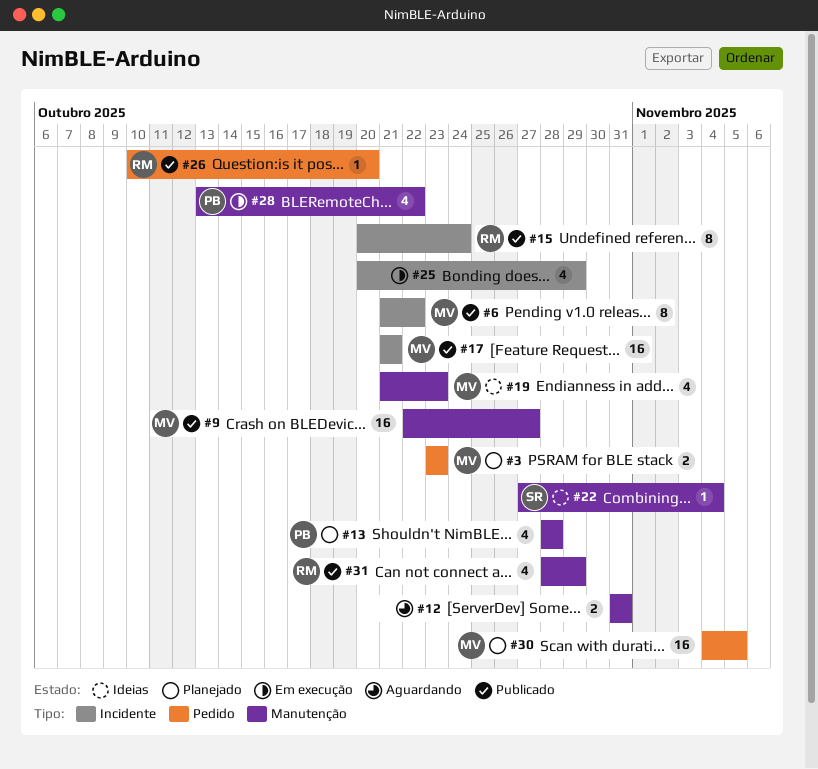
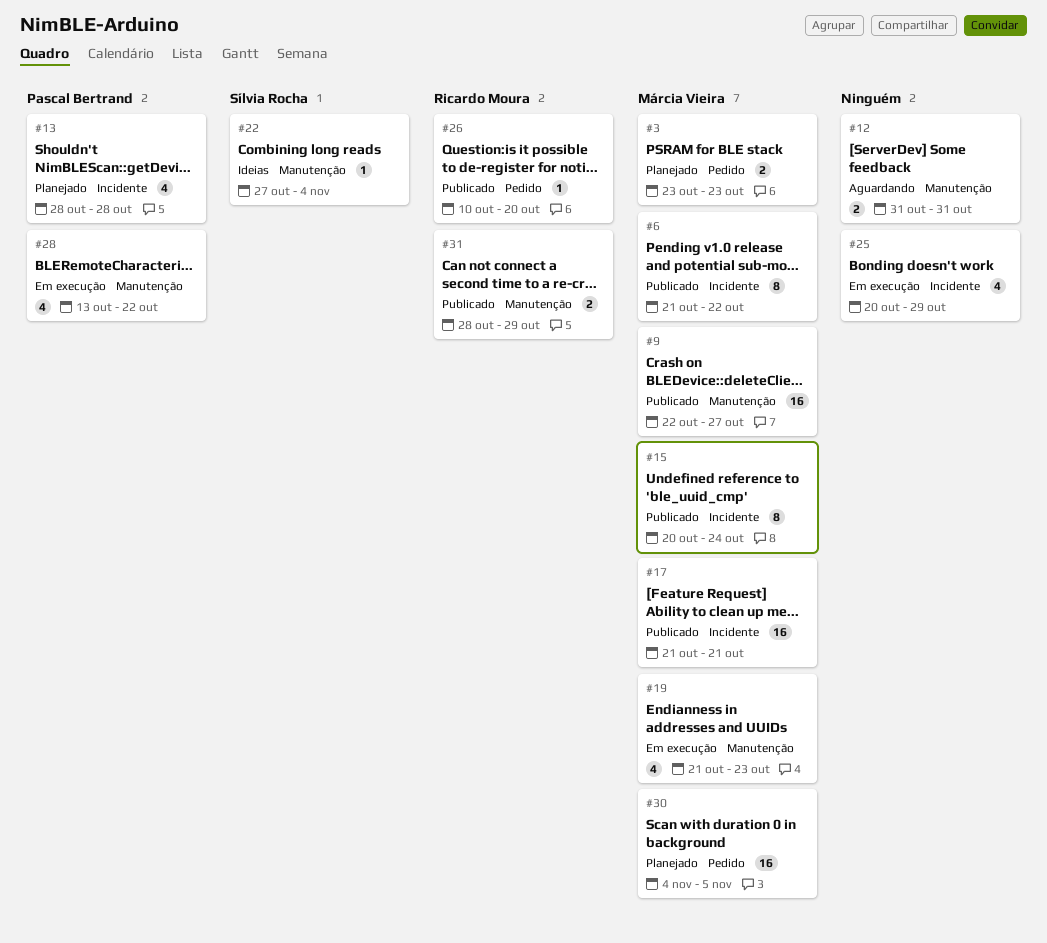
#13, label: Manutenção -> Incidente
#15, owner: Ricardo Moura -> Márcia Vieira
#19, status: Ideias -> Em execução
#31, estimate: 4 -> 2

